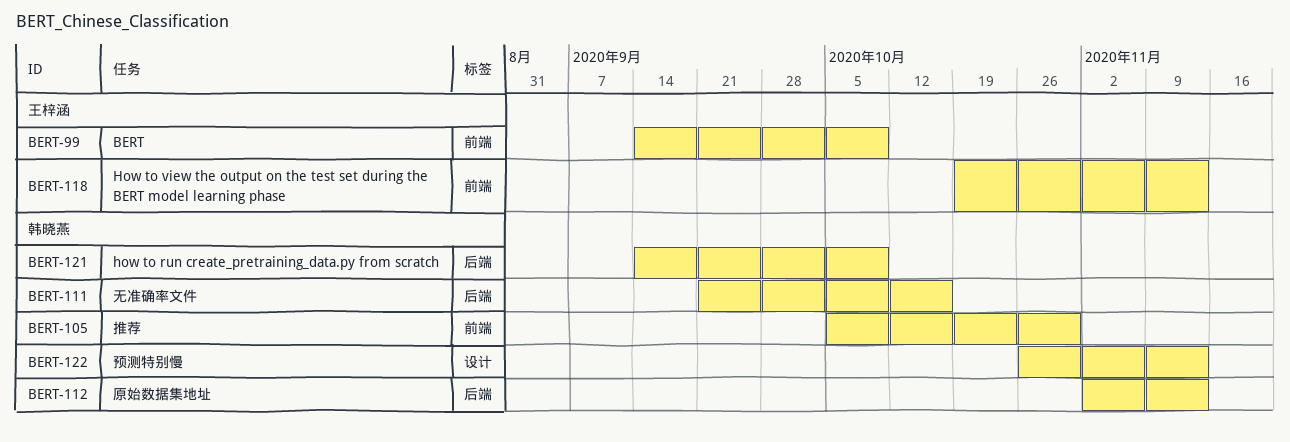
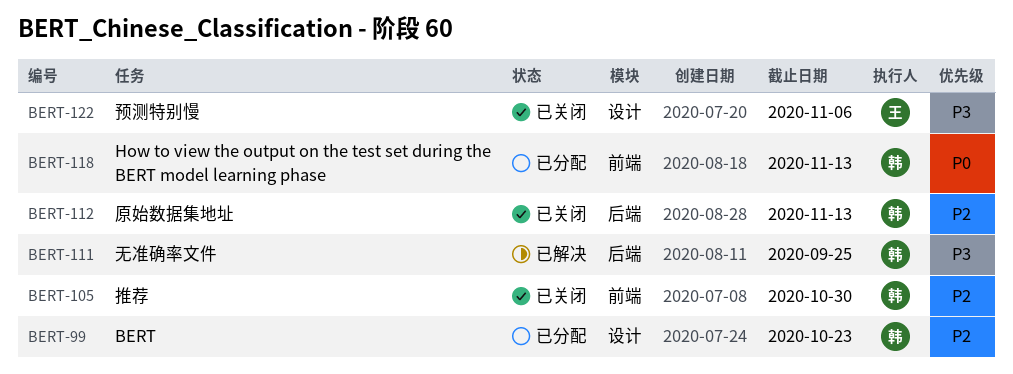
BERT-99, owner: 王梓涵 -> 韩晓燕
BERT-99, label: 前端 -> 设计
BERT-99, due: Oct 9 -> Oct 23
BERT-111, due: Oct 16 -> Sep 25
BERT-118, owner: 王梓涵 -> 韩晓燕
BERT-121: present -> none
BERT-122, owner: 韩晓燕 -> 王梓涵
BERT-122, due: Nov 13 -> Nov 6

